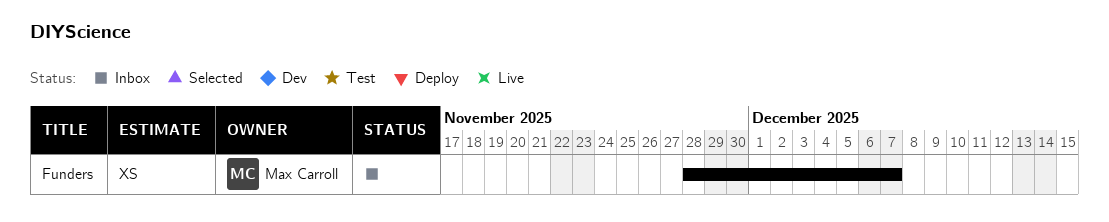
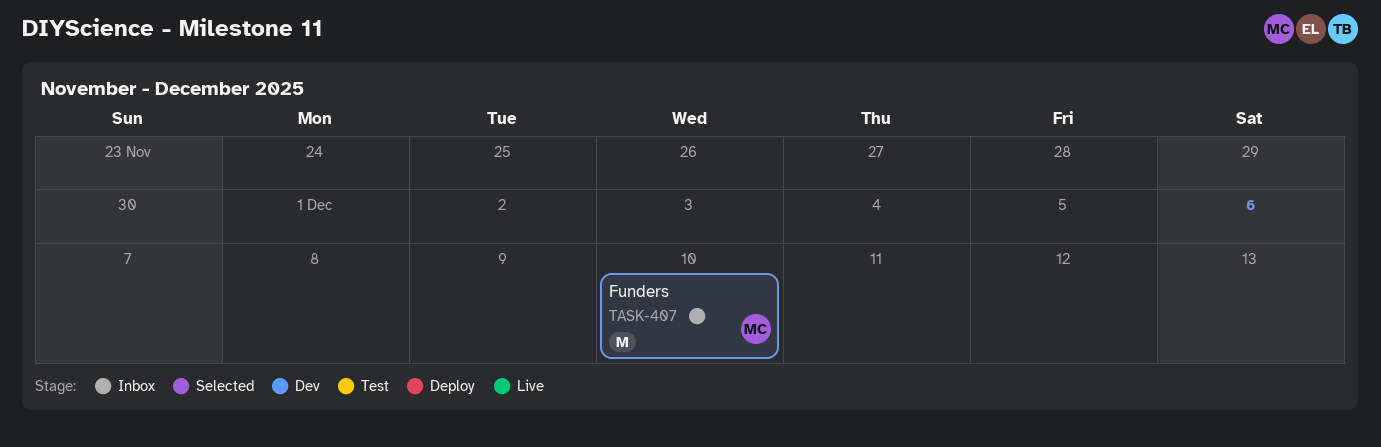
Funders, estimate: XS -> M
Funders, due: Dec 7 -> Dec 10

